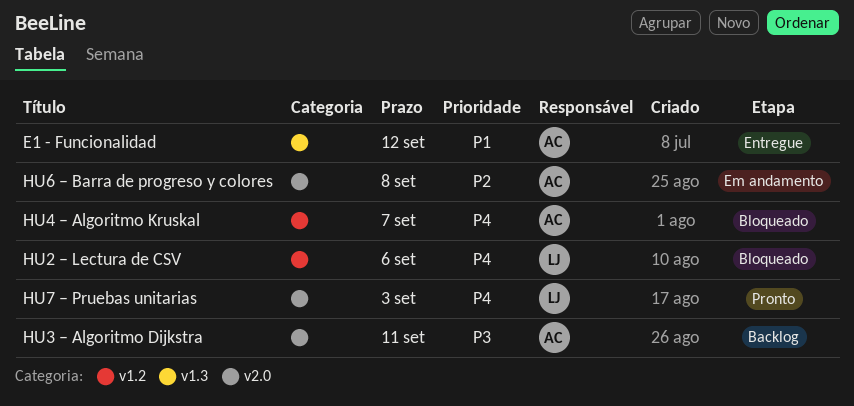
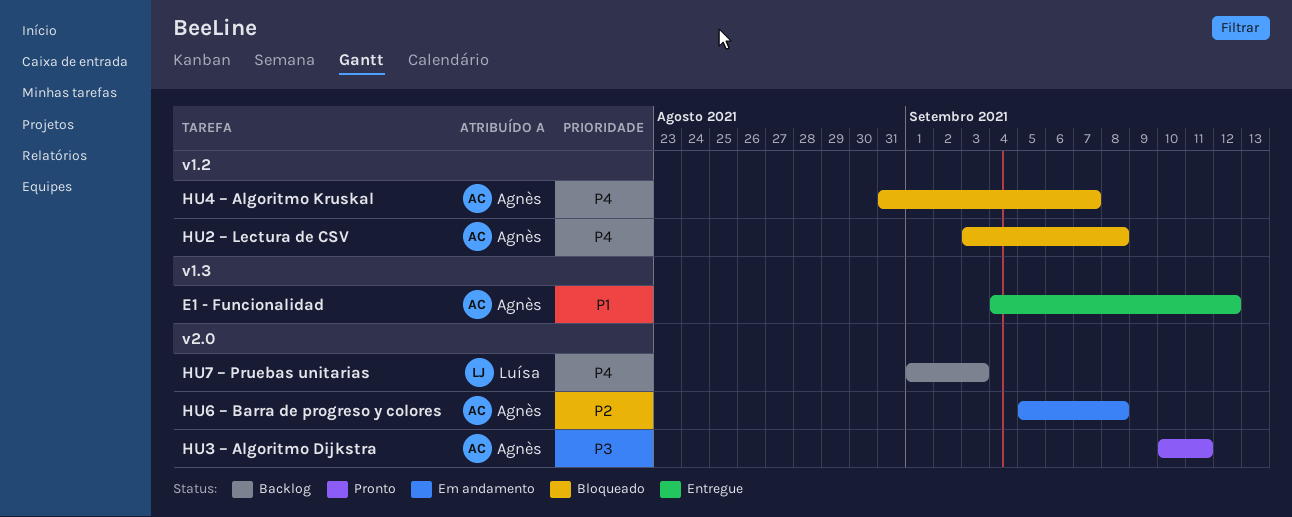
HU2 – Lectura de CSV, owner: Luísa -> Agnès
HU2 – Lectura de CSV, due: Sep 6 -> Sep 8
HU3 – Algoritmo Dijkstra, status: Backlog -> Pronto
HU7 – Pruebas unitarias, status: Pronto -> Backlog

